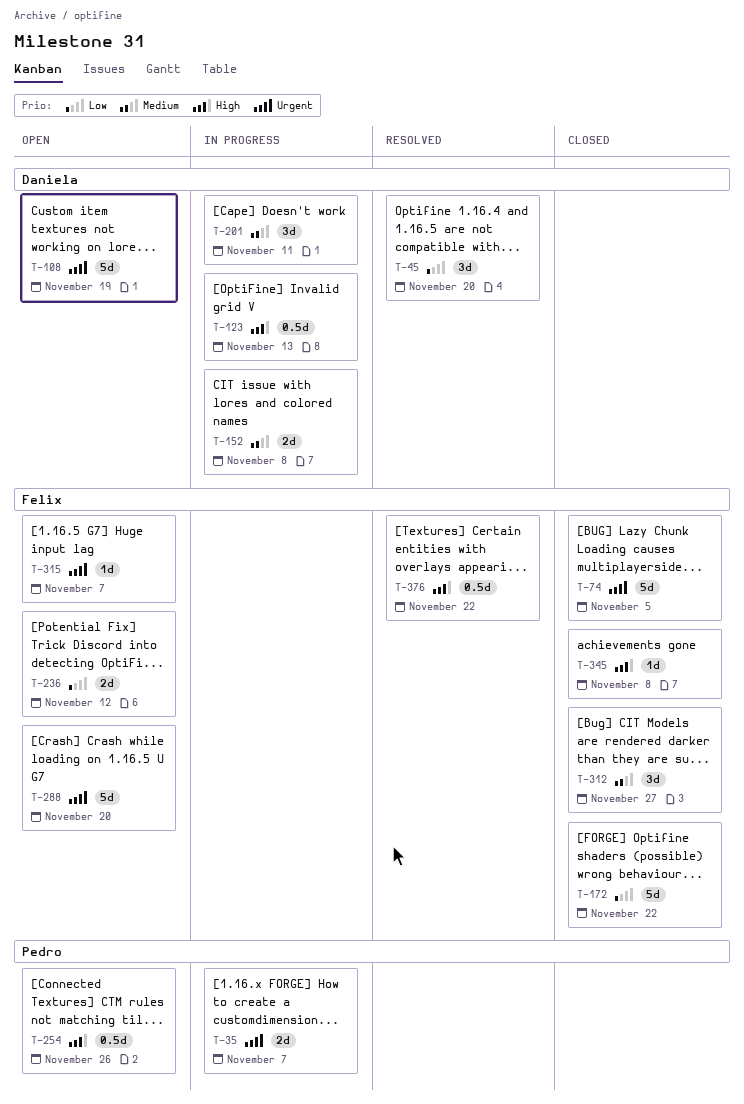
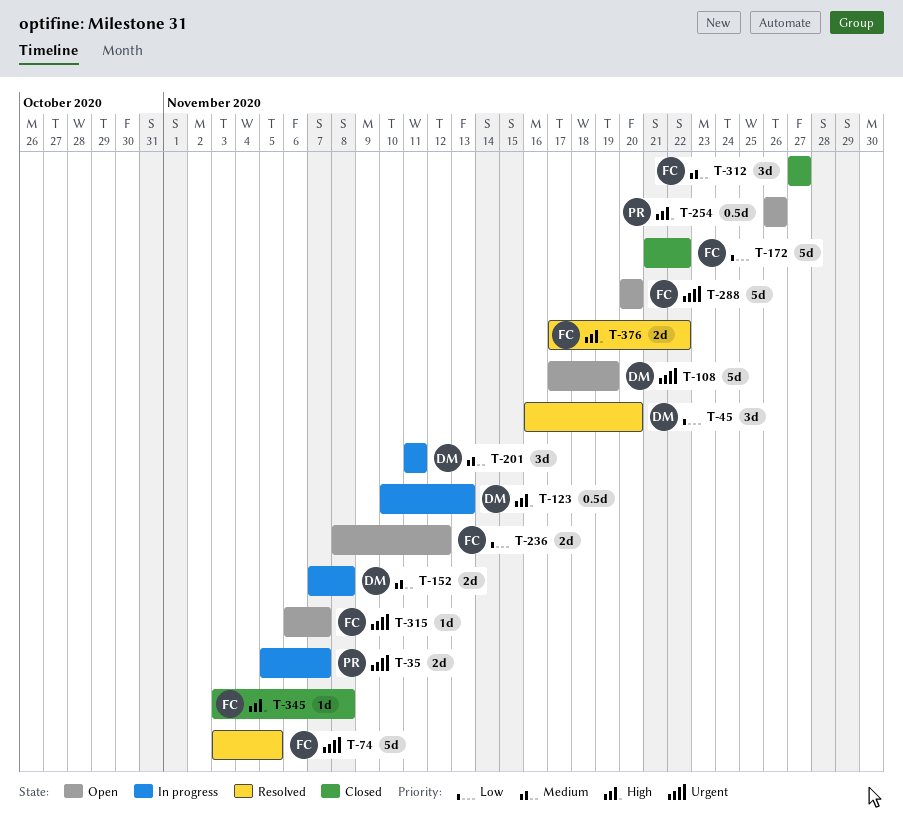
T-74, status: Closed -> Resolved
T-376, estimate: 0.5d -> 2d

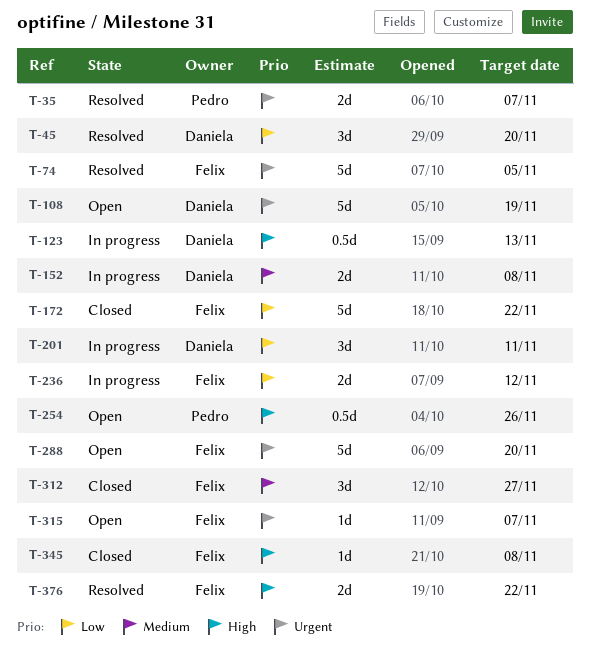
T-35, status: In progress -> Resolved
T-201, priority: Medium -> Low
T-236, status: Open -> In progress

